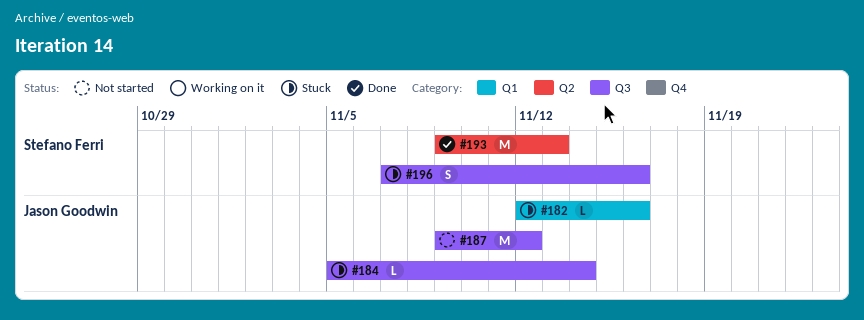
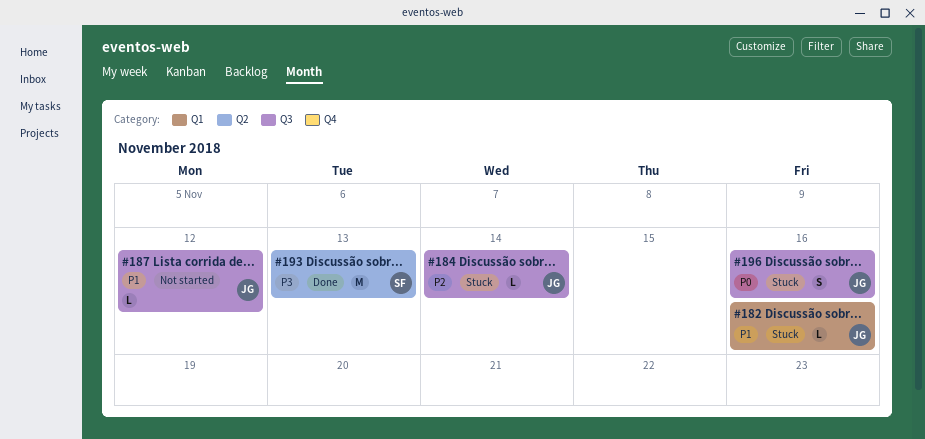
#187, estimate: M -> L
#196, owner: Stefano Ferri -> Jason Goodwin

